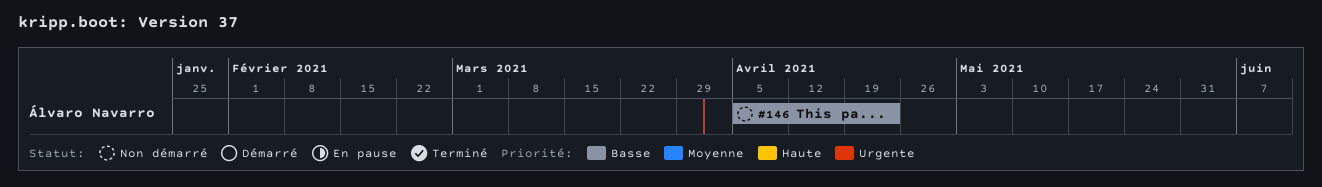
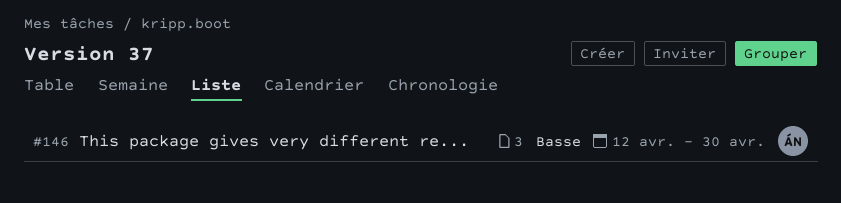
#146, start: Apr 5 -> Apr 12
#146, due: Apr 23 -> Apr 30

